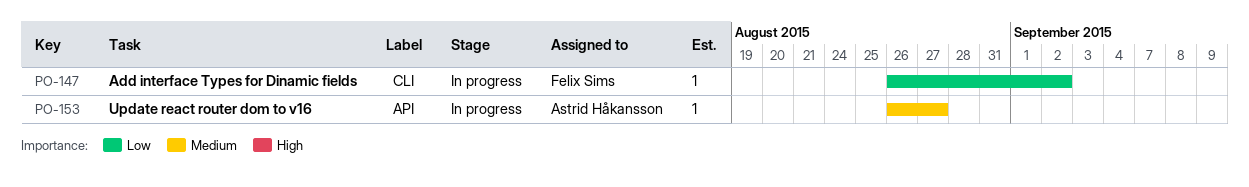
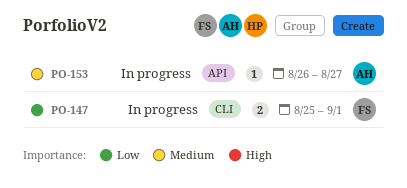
PO-147, estimate: 1 -> 2
PO-147, start: Aug 26 -> Aug 25
PO-147, due: Sep 2 -> Sep 1

